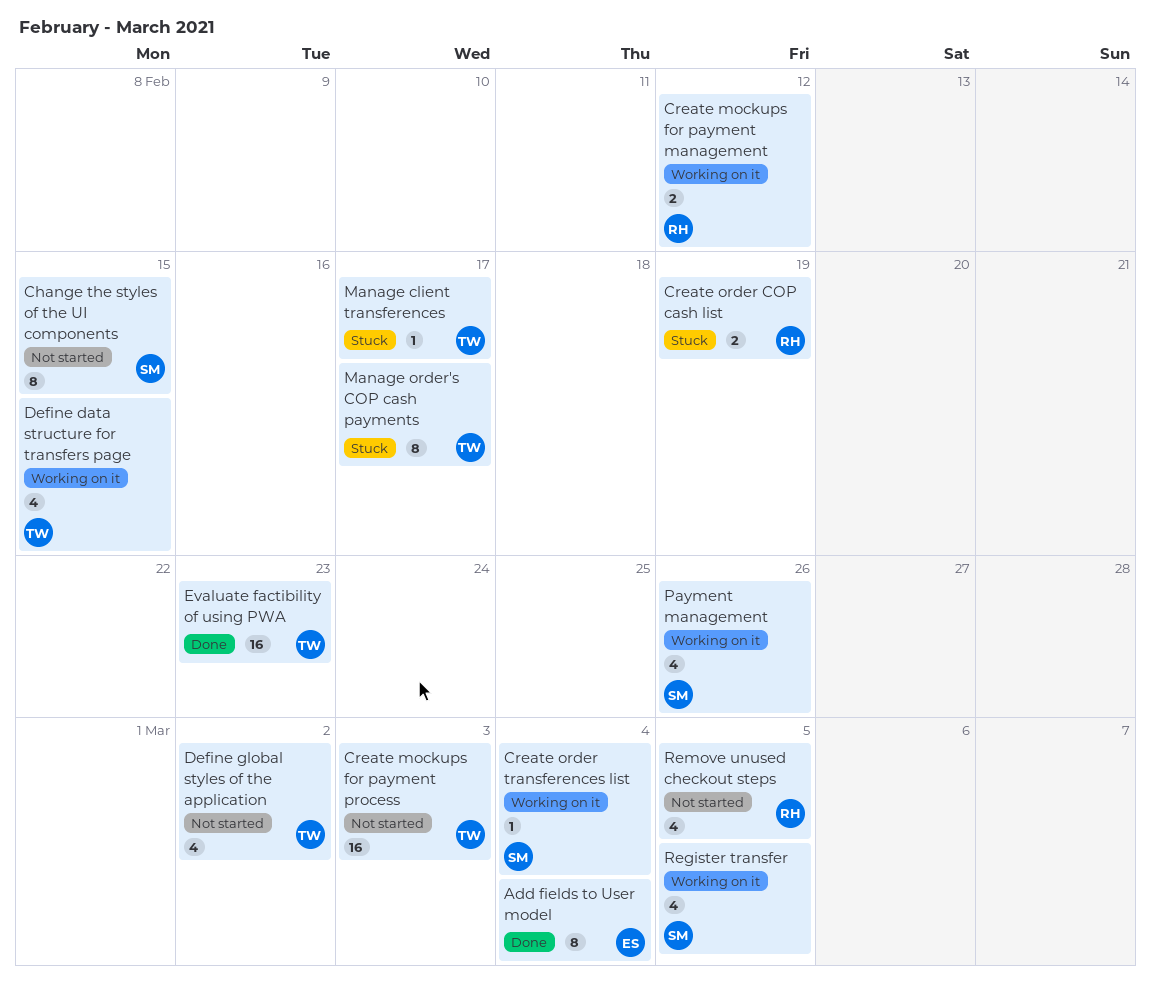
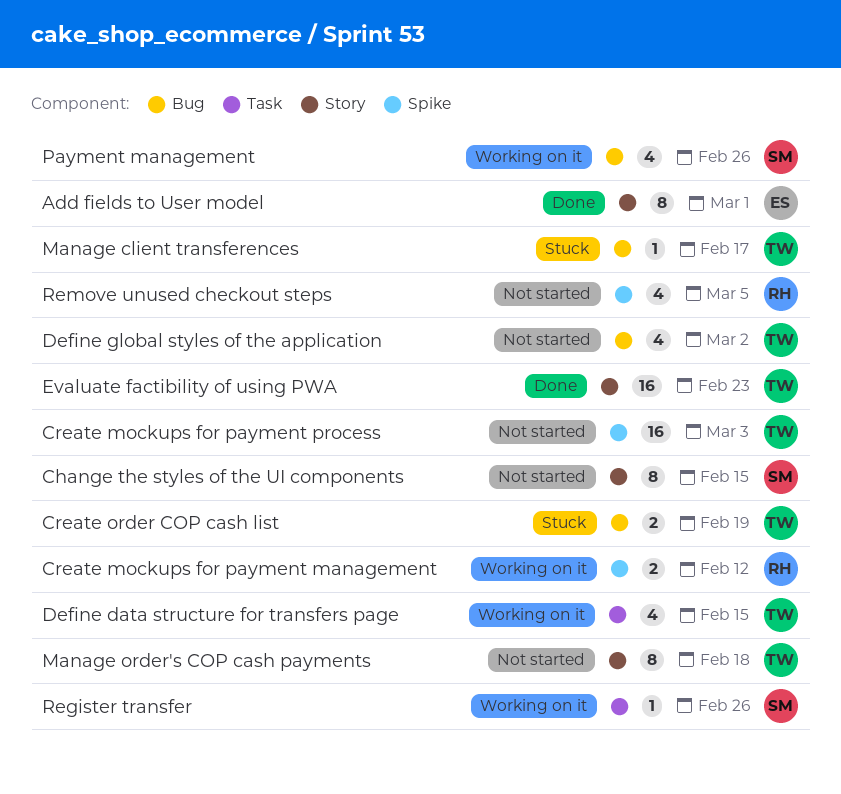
Add fields to User model, due: Mar 4 -> Mar 1
Create order COP cash list, owner: RH -> TW
Create order transferences list: present -> none
Manage order's COP cash payments, status: Stuck -> Not started
Manage order's COP cash payments, due: Feb 17 -> Feb 18
Register transfer, estimate: 4 -> 1
Register transfer, due: Mar 5 -> Feb 26

